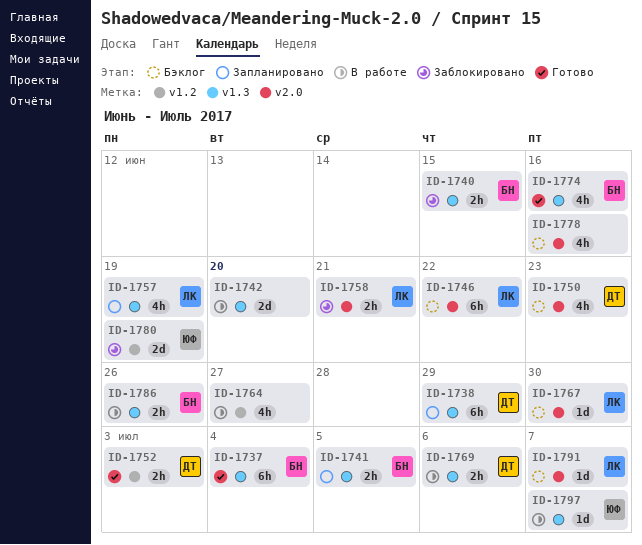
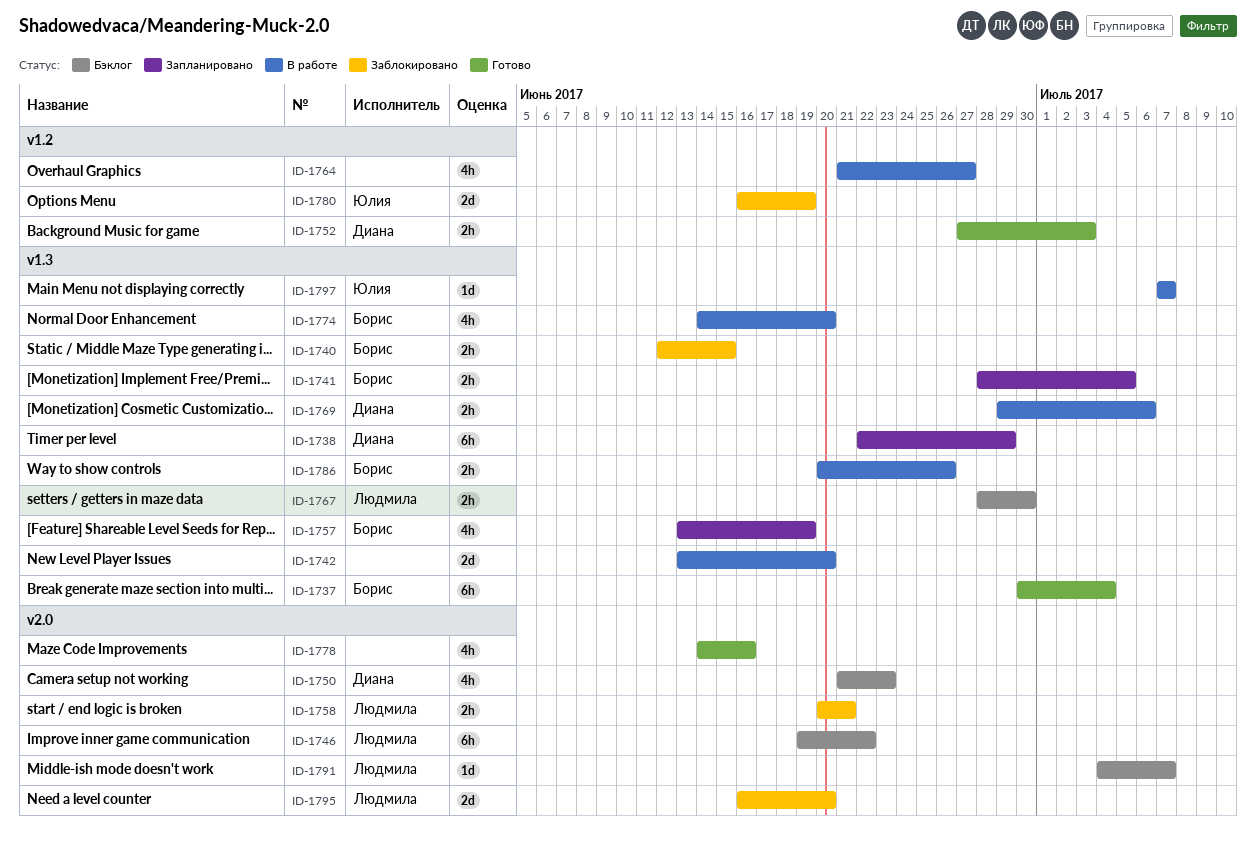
ID-1757, owner: Людмила -> Борис
ID-1767, label: v2.0 -> v1.3
ID-1767, estimate: 1d -> 2h
ID-1774, status: Готово -> В работе
ID-1774, due: Jun 16 -> Jun 20
ID-1778, status: Бэклог -> Готово
ID-1795: none -> present

